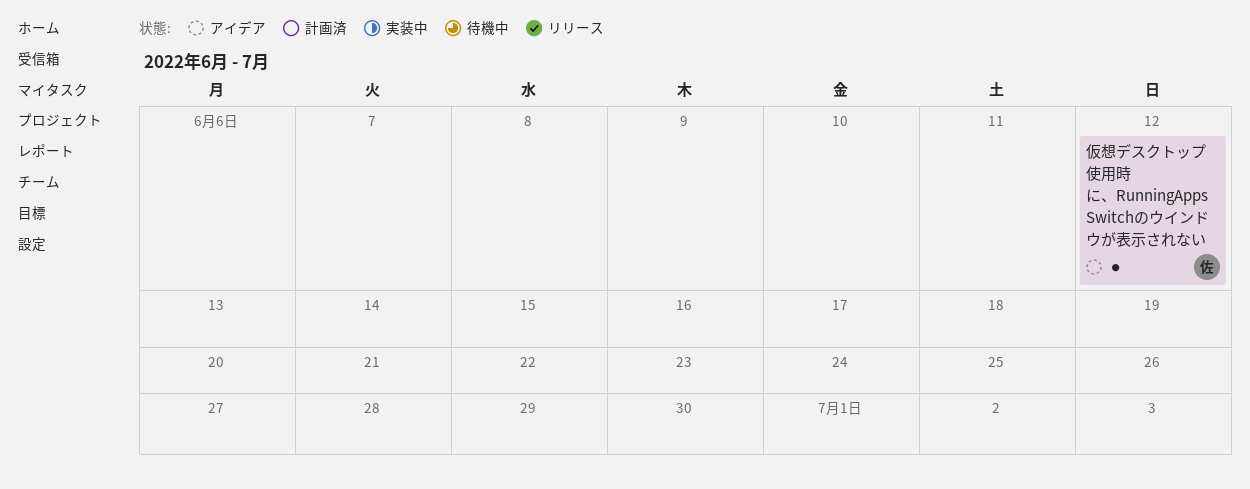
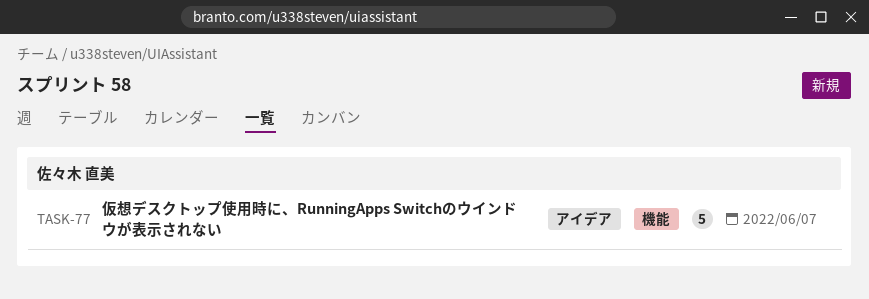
仮想デスクトップ使用時に、RunningApps Switchのウインドウが表示されない, estimate: 1 -> 5
仮想デスクトップ使用時に、RunningApps Switchのウインドウが表示されない, due: Jun 12 -> Jun 7

